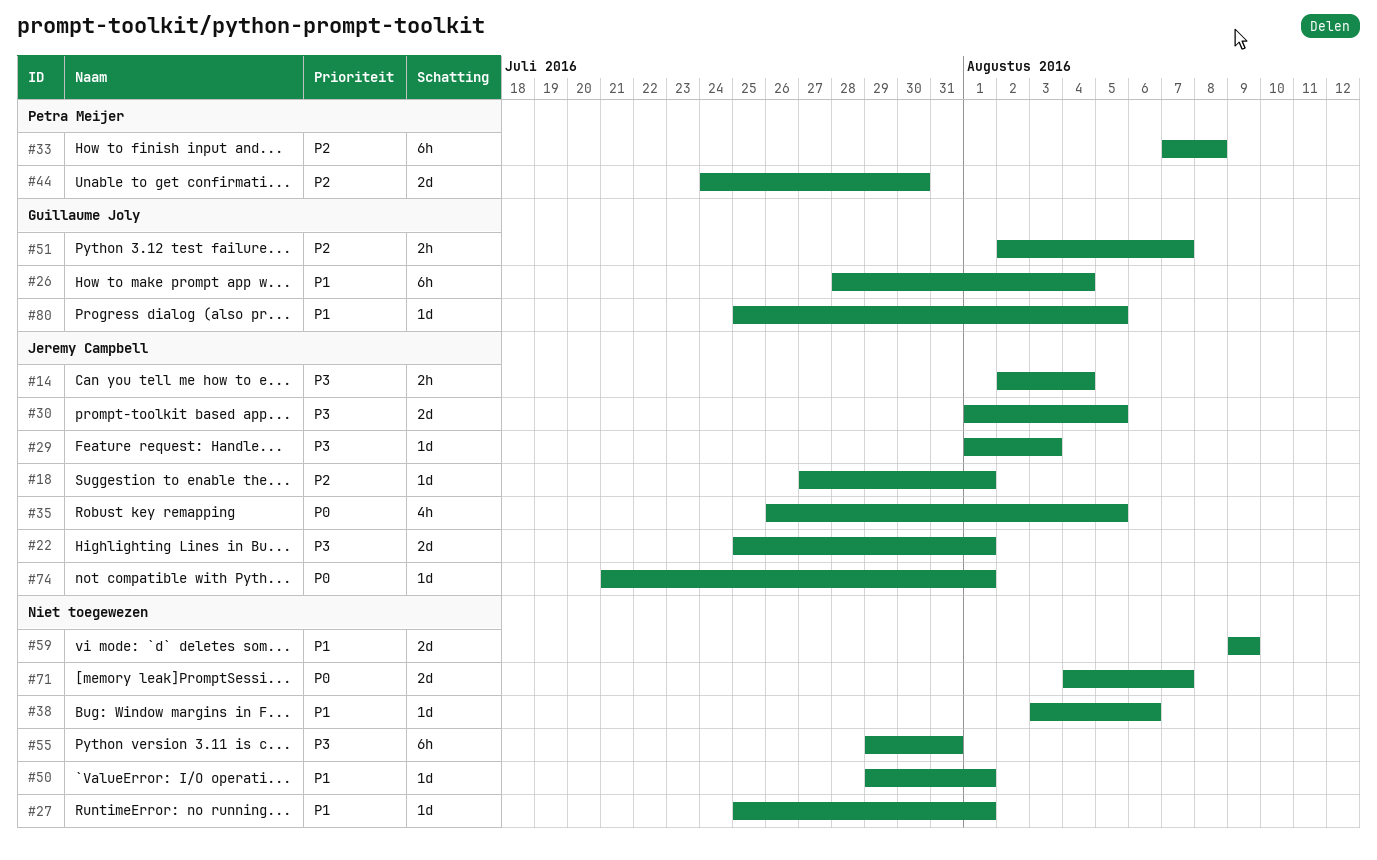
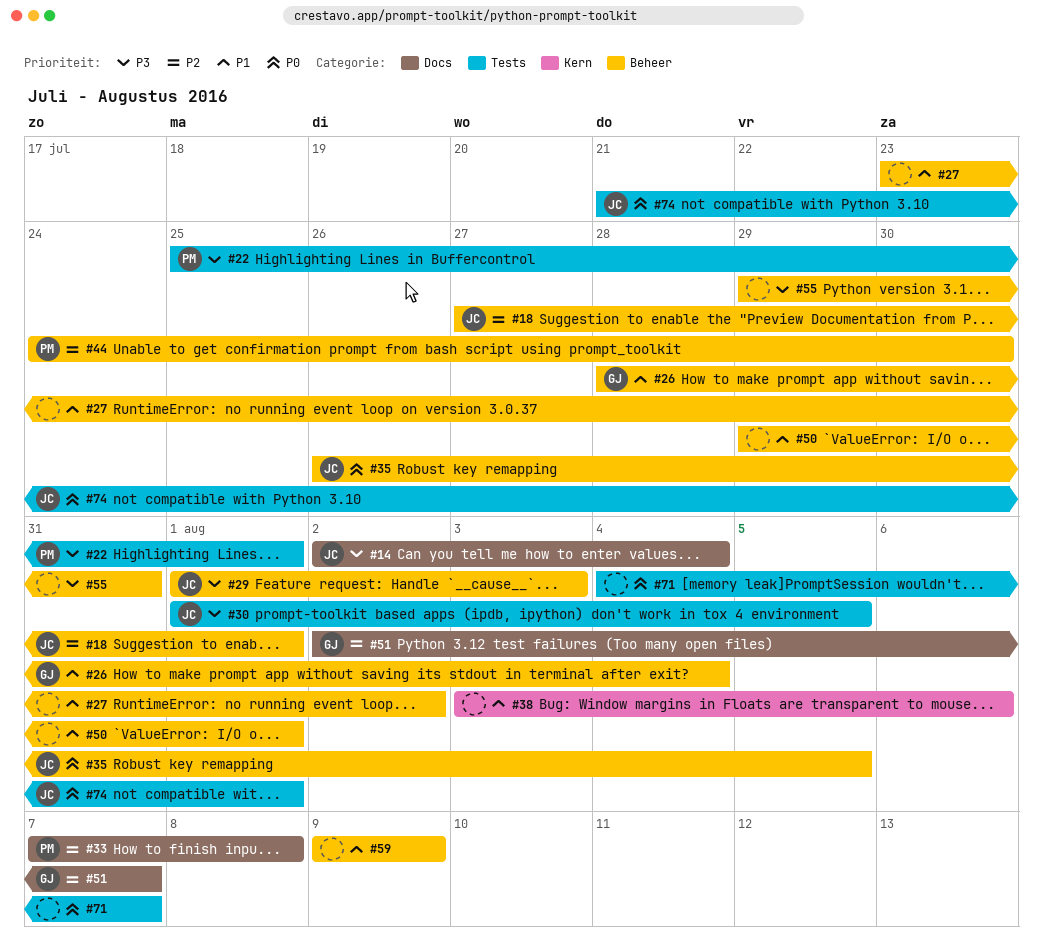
#22, owner: Jeremy Campbell -> Petra Meijer
#27, start: Jul 25 -> Jul 23
#27, due: Aug 1 -> Aug 2
#80: present -> none

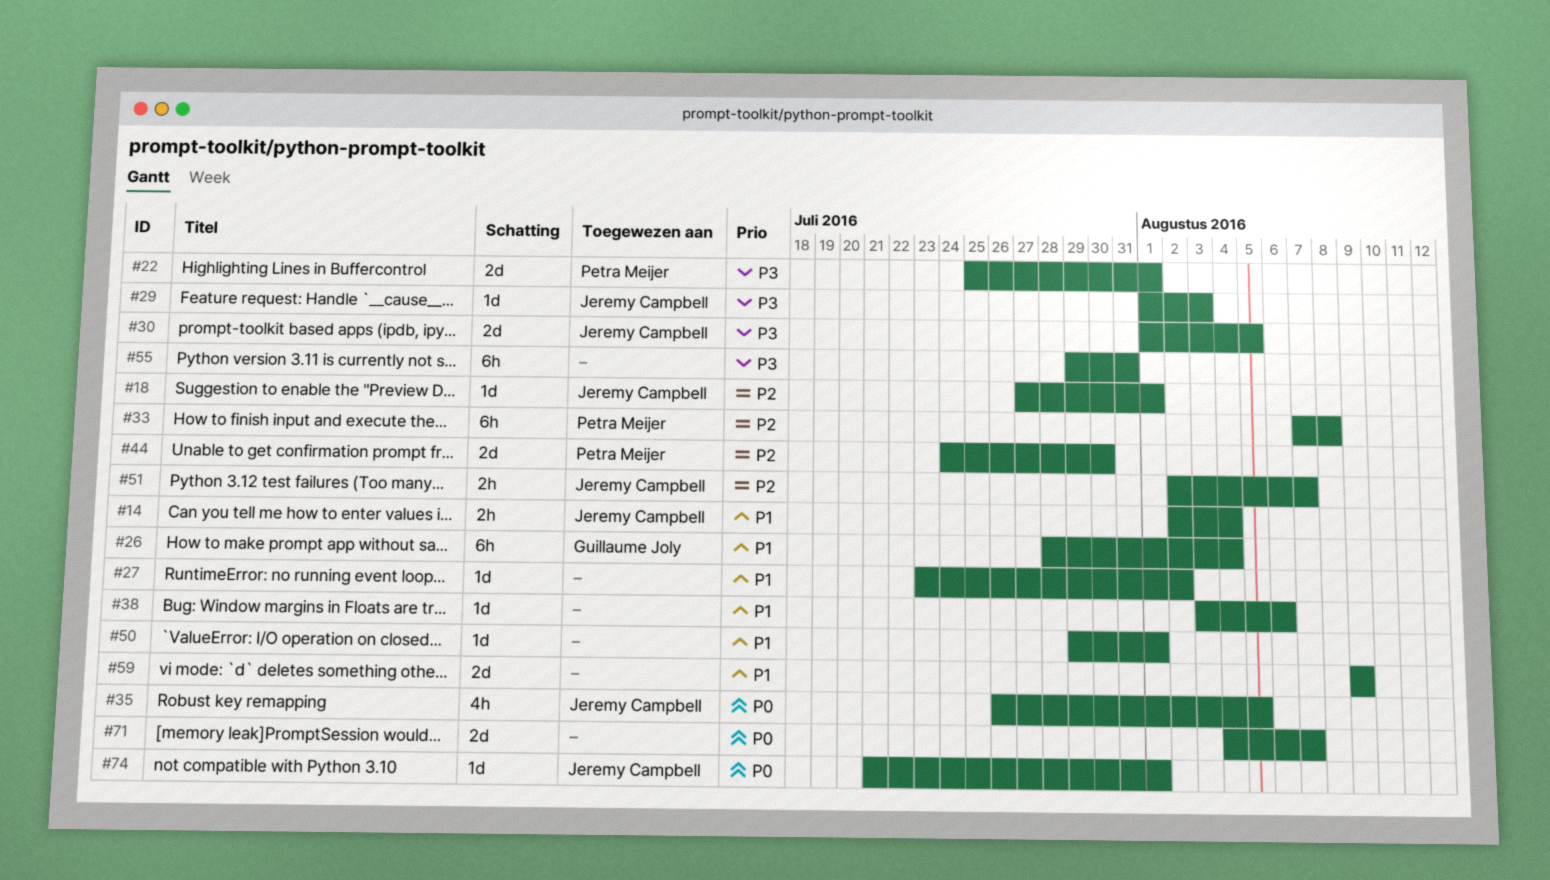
#14, priority: P3 -> P1
#51, owner: Guillaume Joly -> Jeremy Campbell

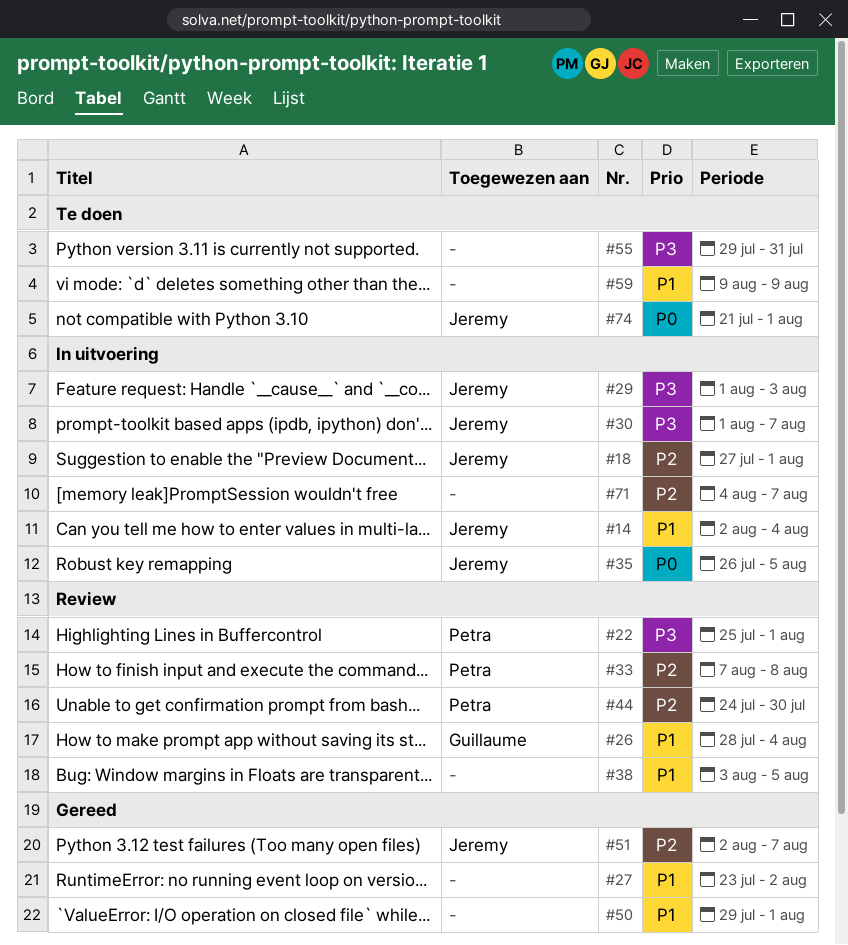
#30, due: Aug 5 -> Aug 7
#38, due: Aug 6 -> Aug 5
#71, priority: P0 -> P2

